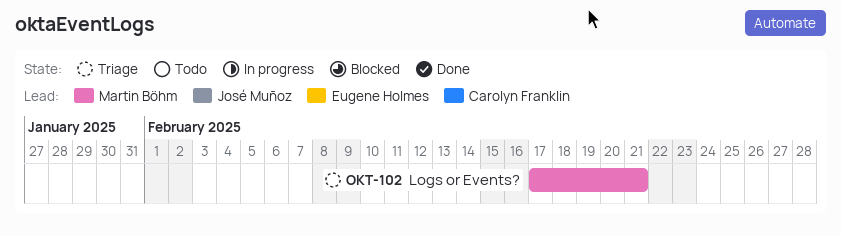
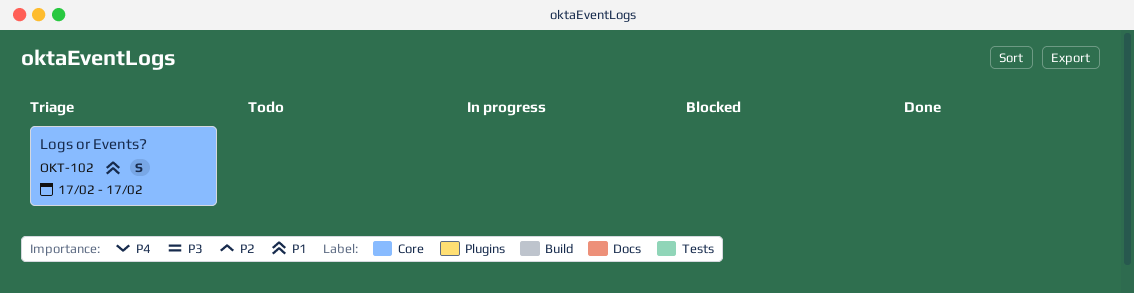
OKT-102, due: Feb 21 -> Feb 17

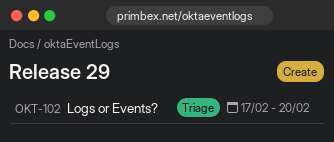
OKT-102, due: Feb 17 -> Feb 20

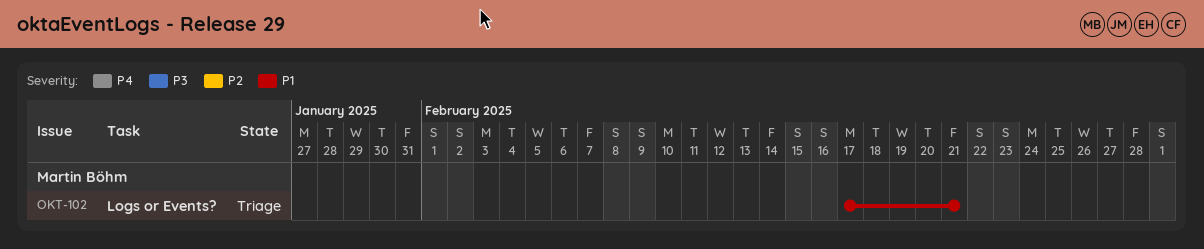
OKT-102, due: Feb 20 -> Feb 21

